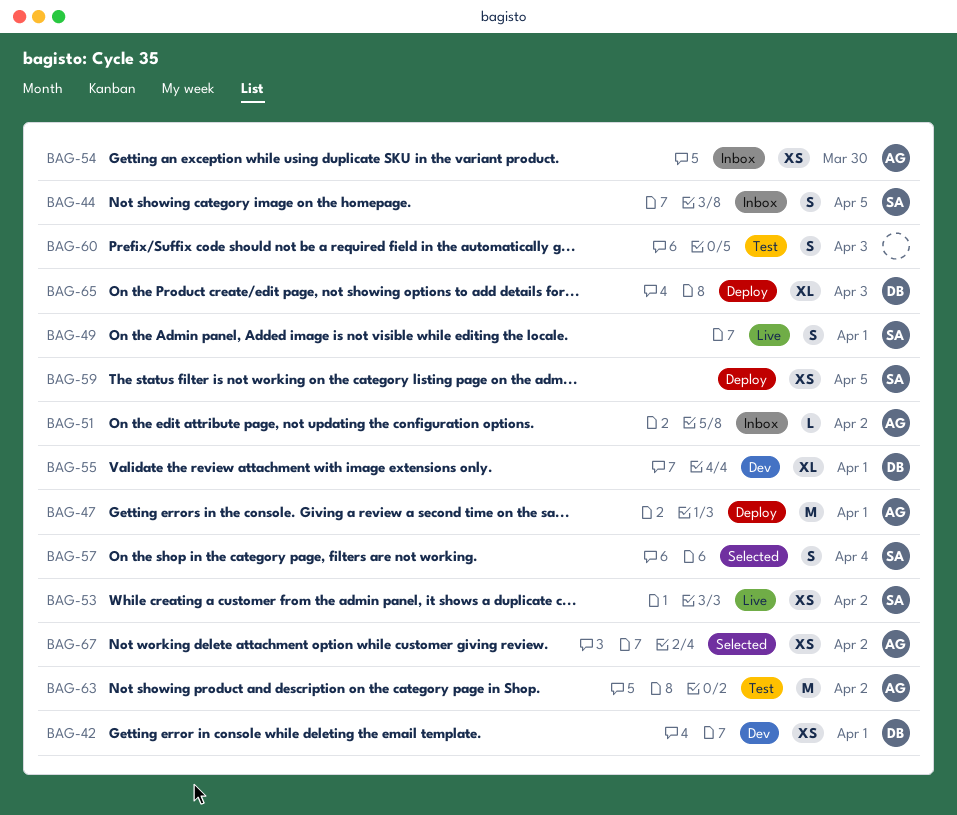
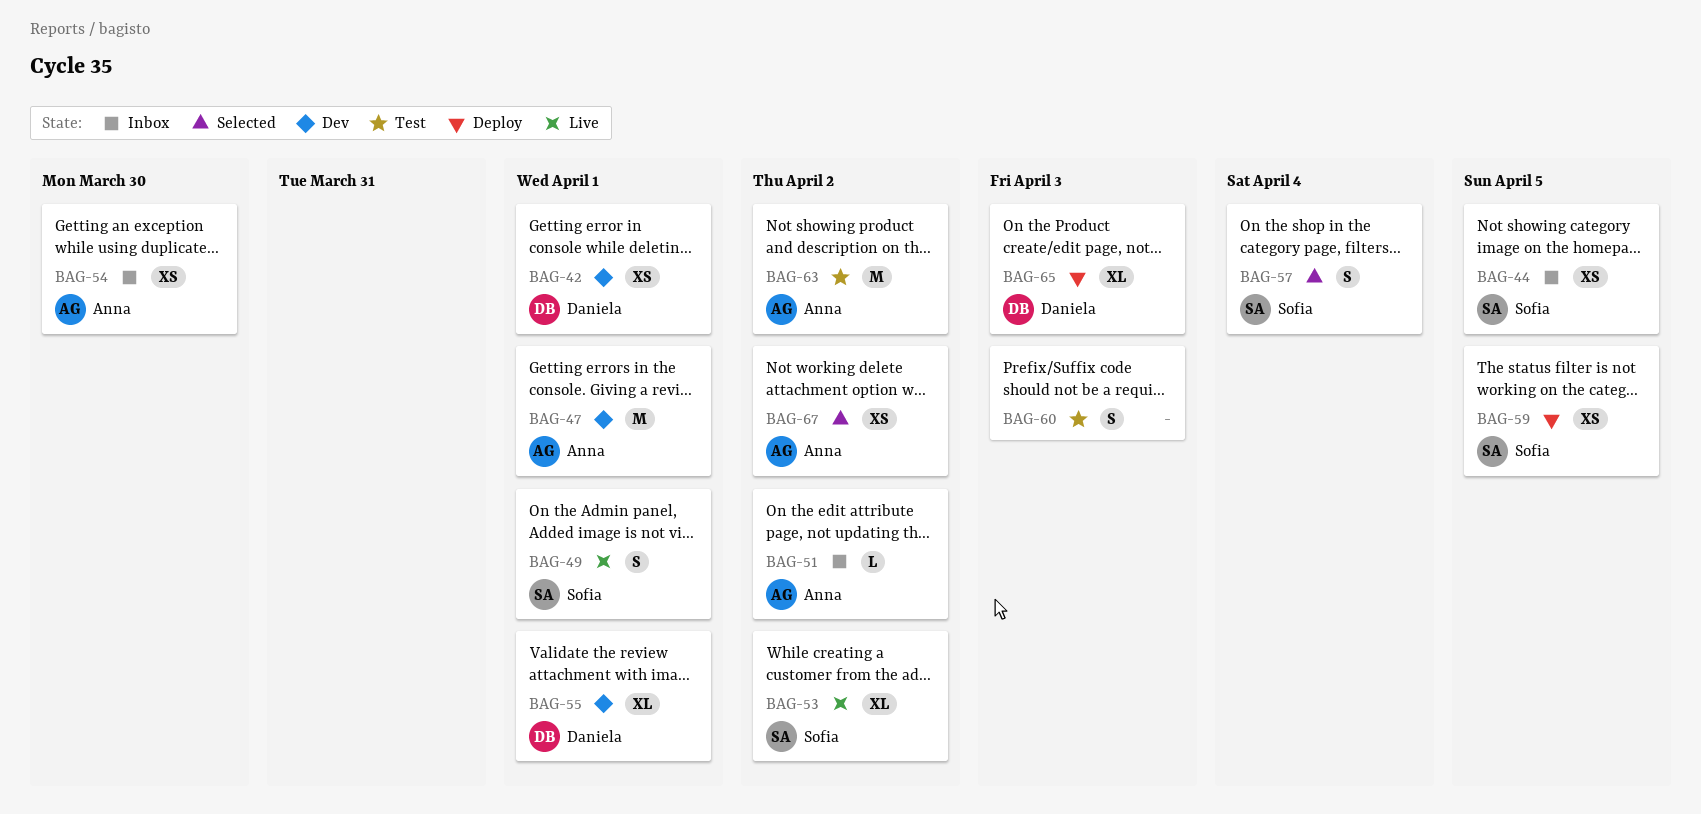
BAG-44, estimate: S -> XS
BAG-47, status: Deploy -> Dev
BAG-53, estimate: XS -> XL

